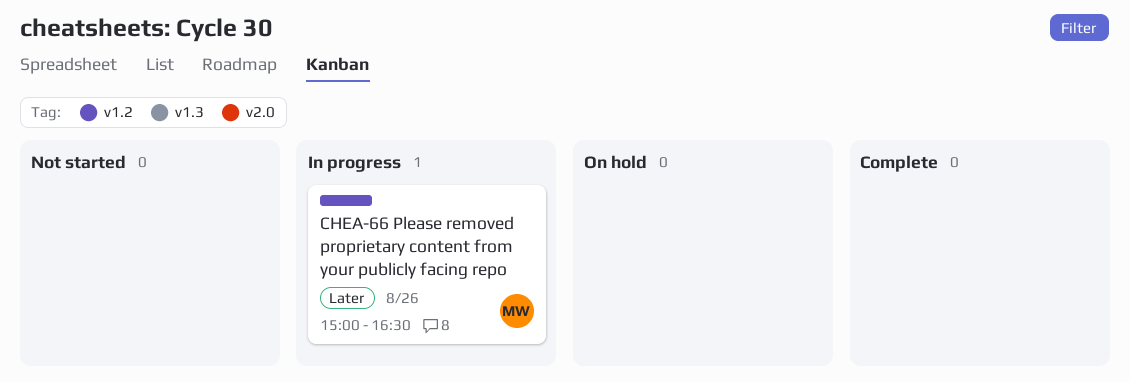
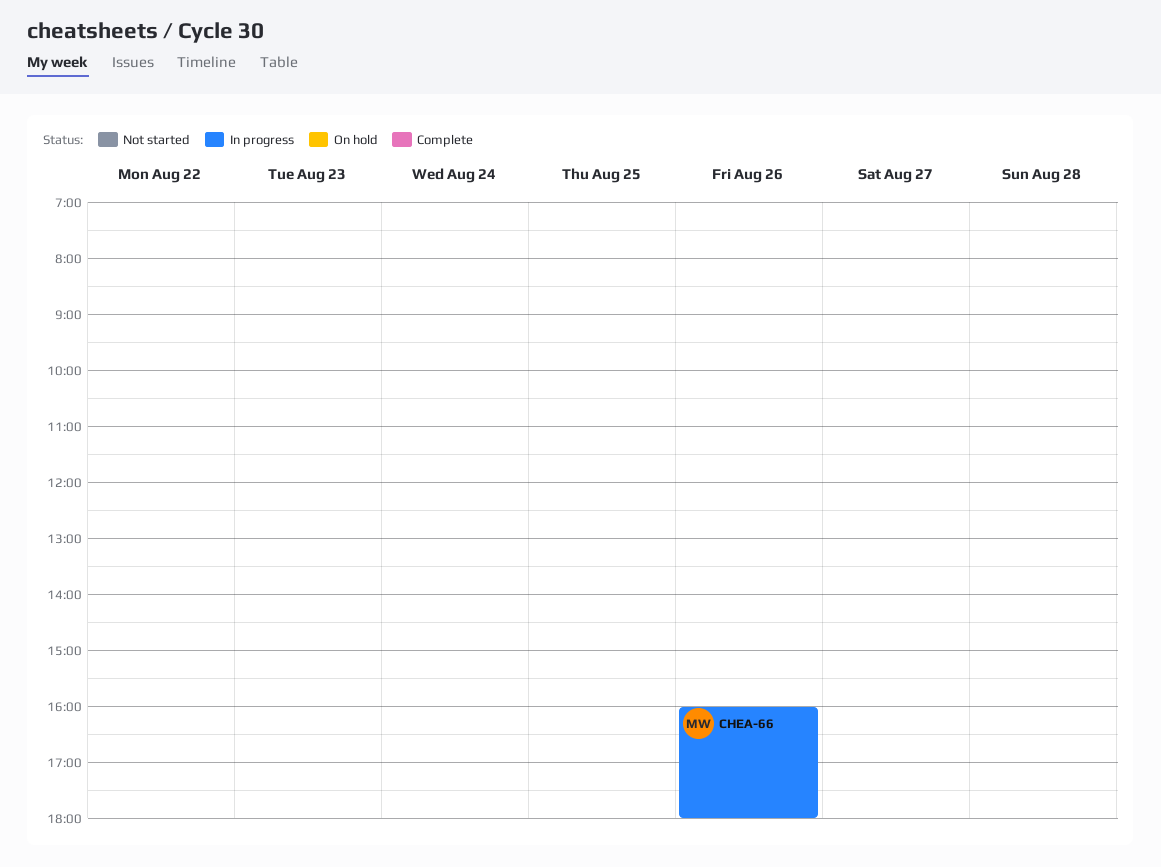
CHEA-66, begins: 15:00 -> 16:00
CHEA-66, ends: 16:30 -> 18:00

